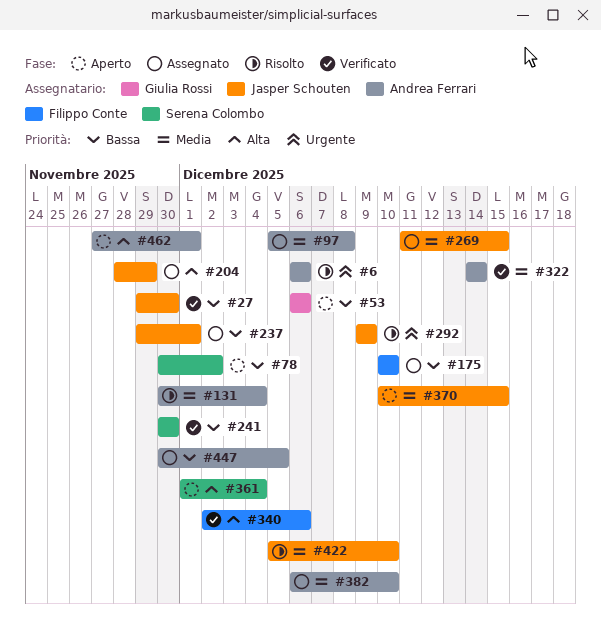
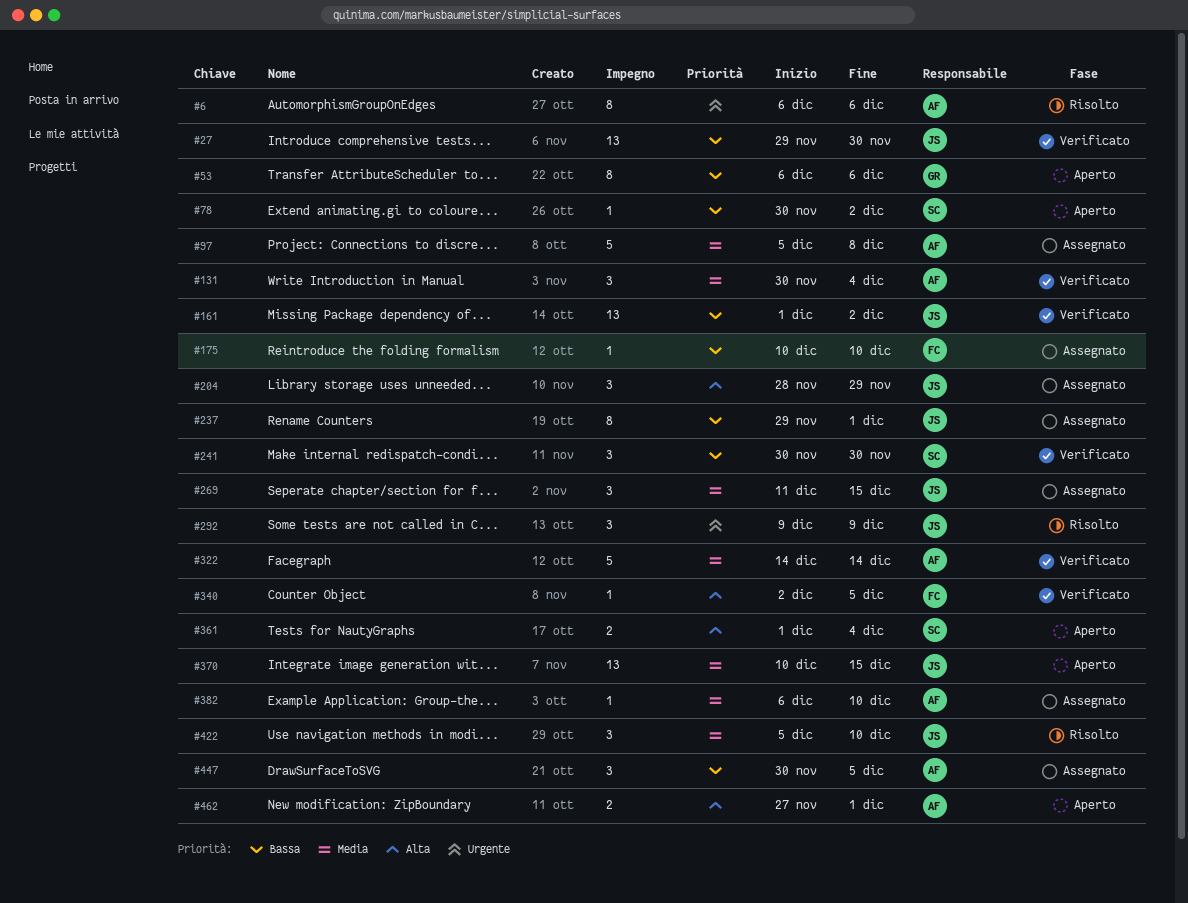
#131, status: Risolto -> Verificato
#161: none -> present
#340, due: Dec 6 -> Dec 5

